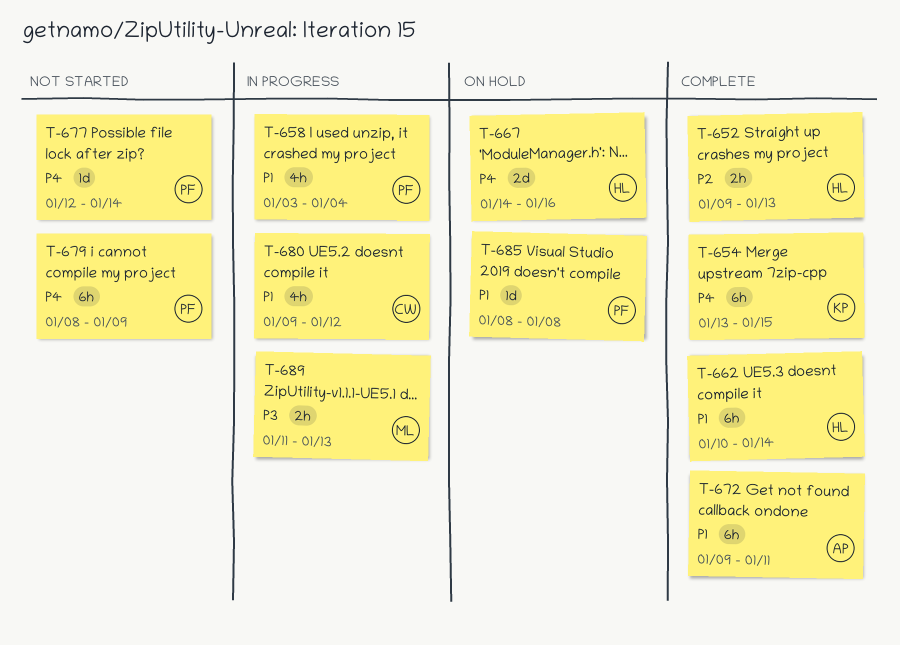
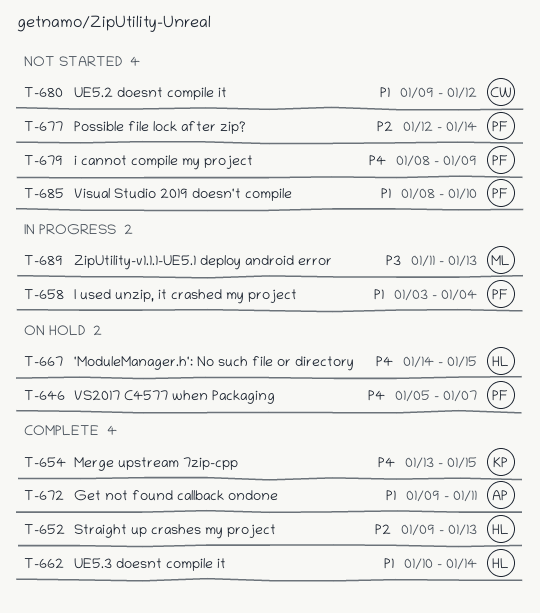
T-646: none -> present
T-667, due: Jan 16 -> Jan 15
T-677, priority: P4 -> P2
T-680, status: In progress -> Not started
T-685, status: On hold -> Not started
T-685, due: Jan 8 -> Jan 10

